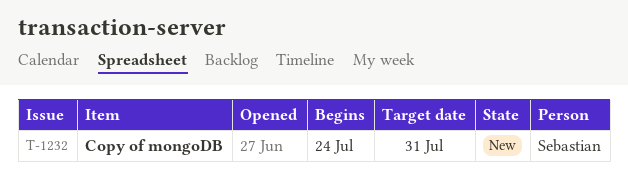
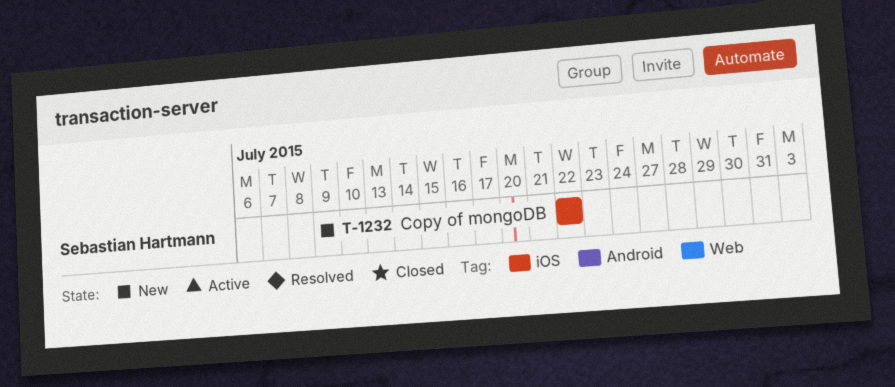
T-1232, start: Jul 24 -> Jul 22
T-1232, due: Jul 31 -> Jul 22

